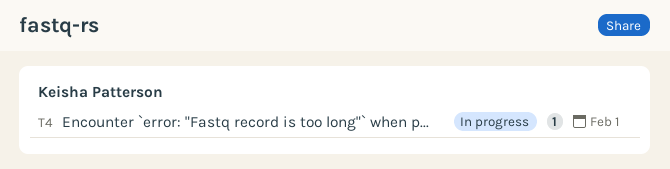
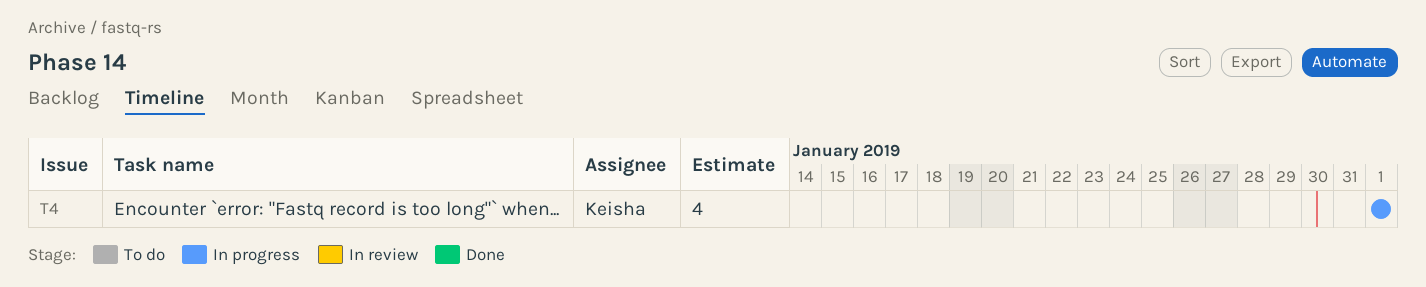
T4, estimate: 1 -> 4

